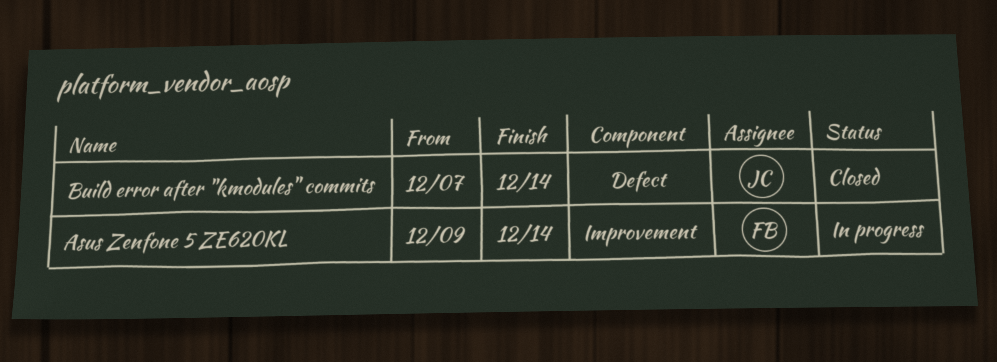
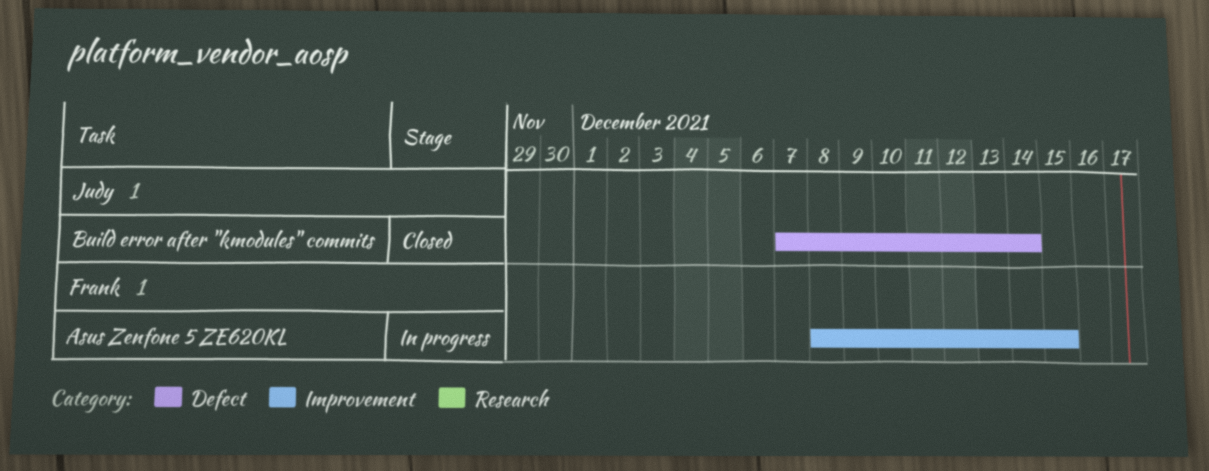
Asus Zenfone 5 ZE620KL, start: Dec 9 -> Dec 8
Asus Zenfone 5 ZE620KL, due: Dec 14 -> Dec 15

